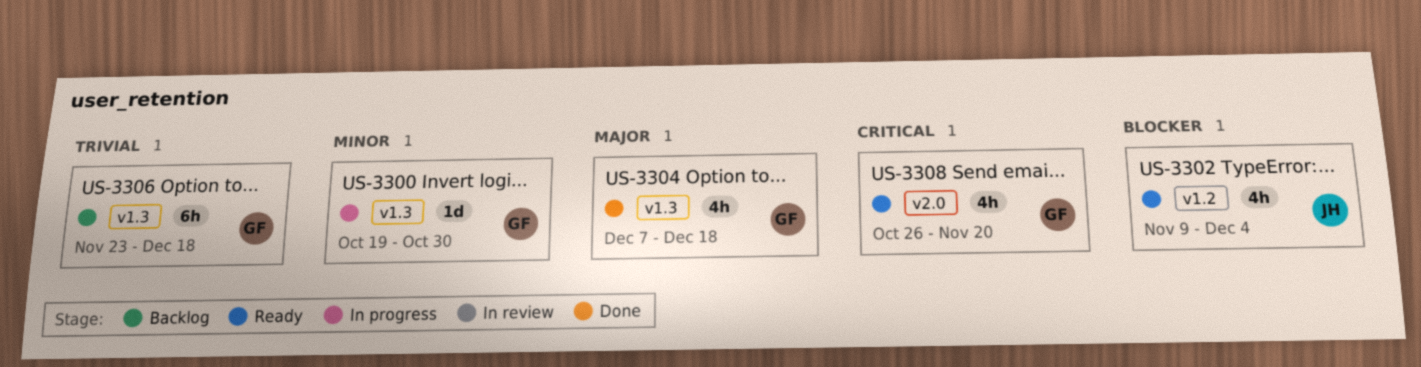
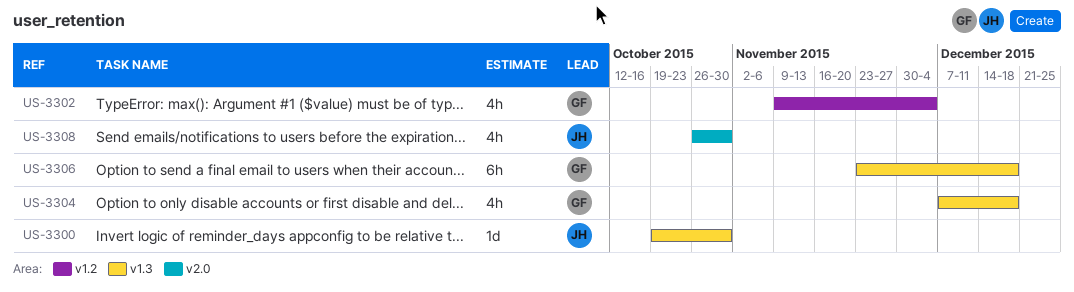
US-3300, owner: GF -> JH
US-3302, owner: JH -> GF
US-3308, owner: GF -> JH
US-3308, due: Nov 20 -> Oct 30

